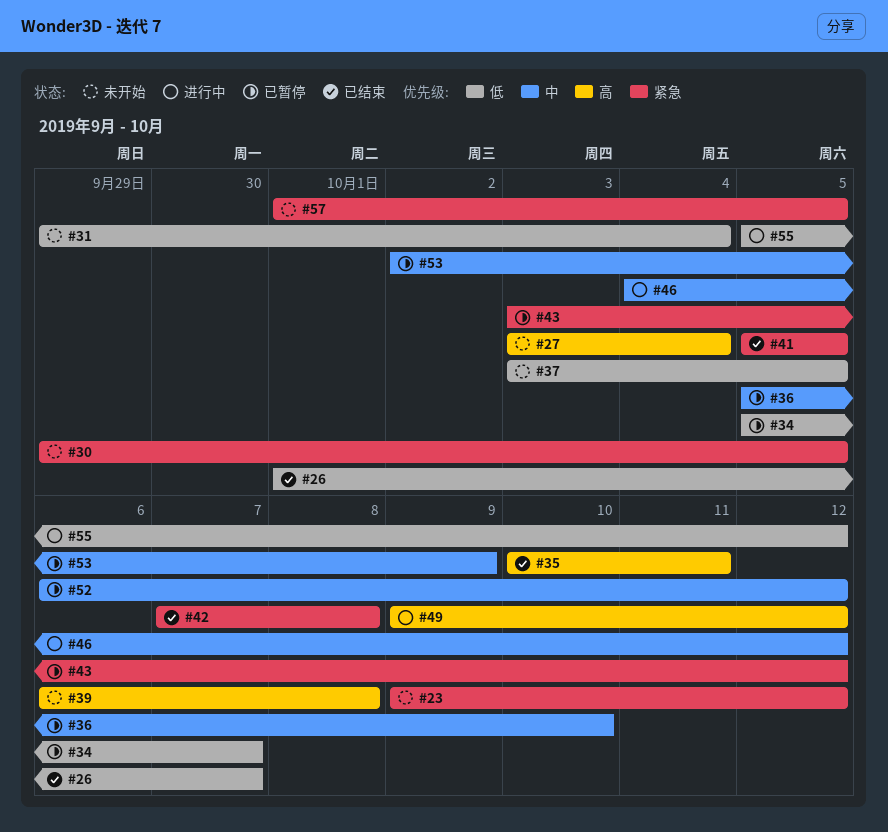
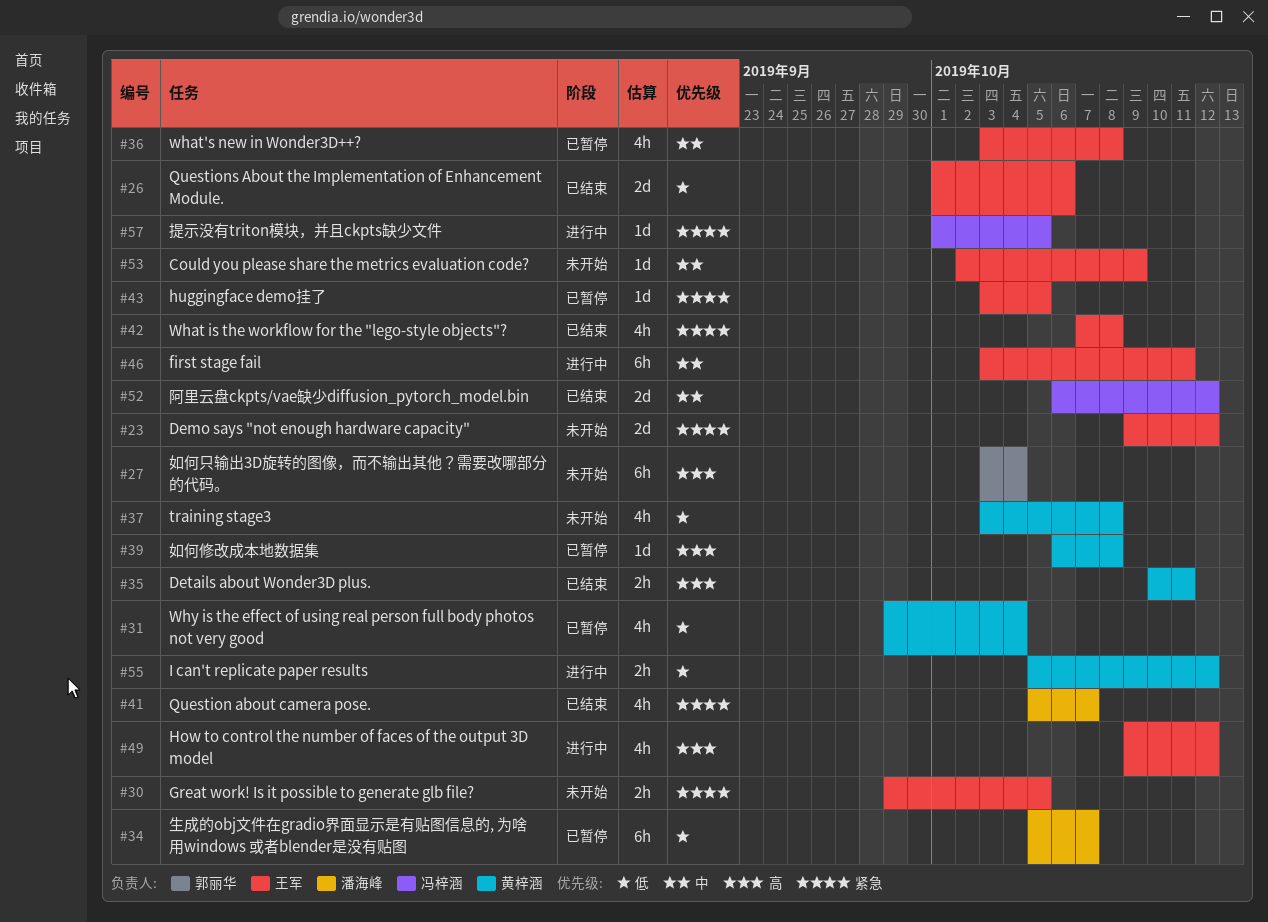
#26, due: Oct 7 -> Oct 6
#31, status: 未开始 -> 已暂停
#36, start: Oct 5 -> Oct 3
#36, due: Oct 10 -> Oct 8
#37, due: Oct 5 -> Oct 8
#39, status: 未开始 -> 已暂停
#41, due: Oct 5 -> Oct 7
#43, due: Oct 12 -> Oct 5
#46, start: Oct 4 -> Oct 3
#46, due: Oct 12 -> Oct 11
#52, status: 已暂停 -> 已结束
#53, status: 已暂停 -> 未开始
#57, status: 未开始 -> 进行中

